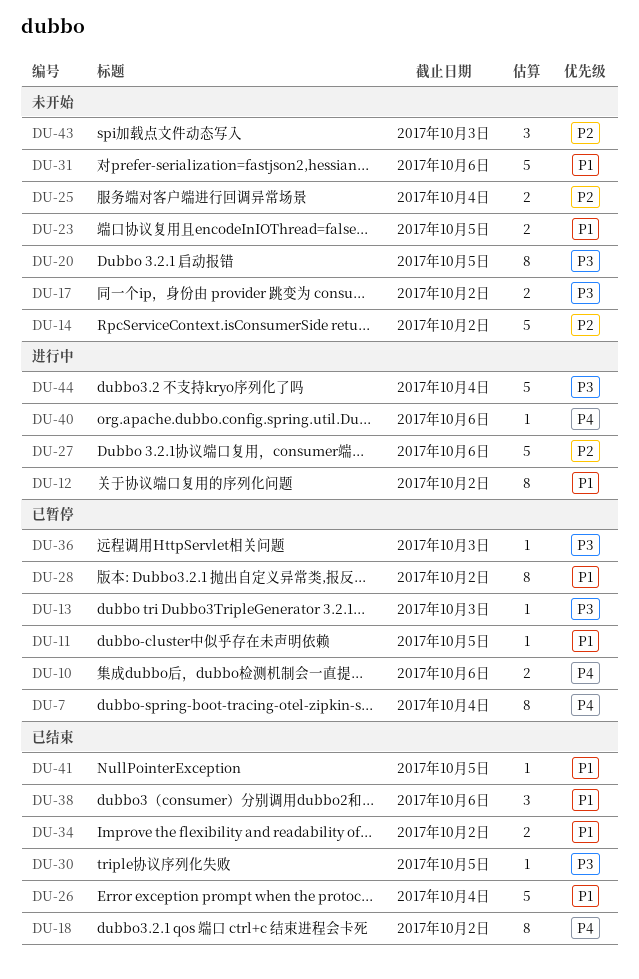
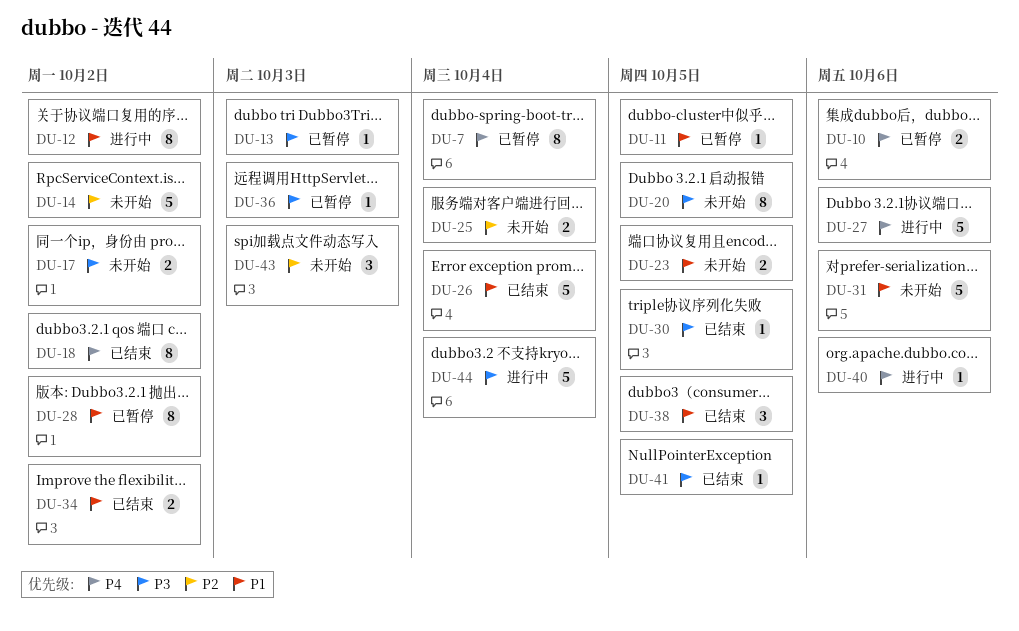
DU-27, priority: P2 -> P4
DU-38, due: Oct 6 -> Oct 5
DU-41, priority: P1 -> P3

